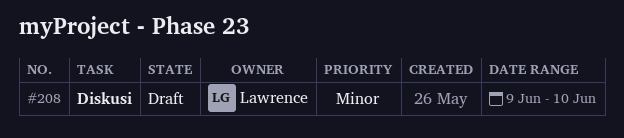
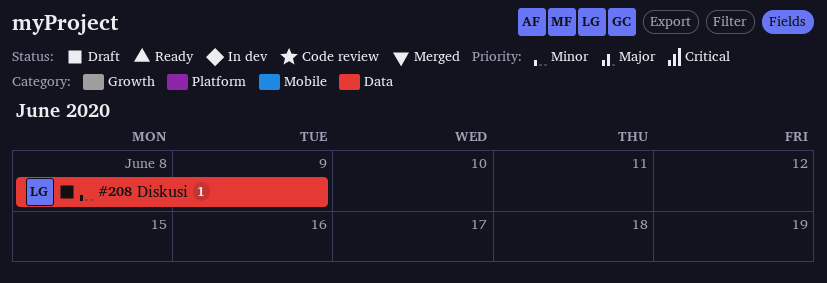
#208, start: Jun 9 -> Jun 8
#208, due: Jun 10 -> Jun 9

